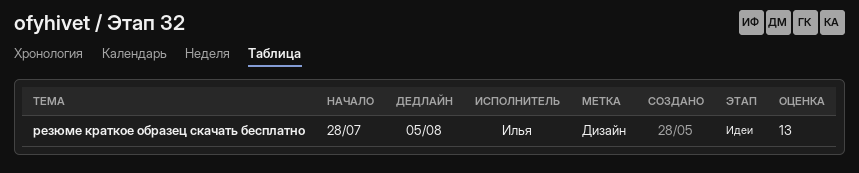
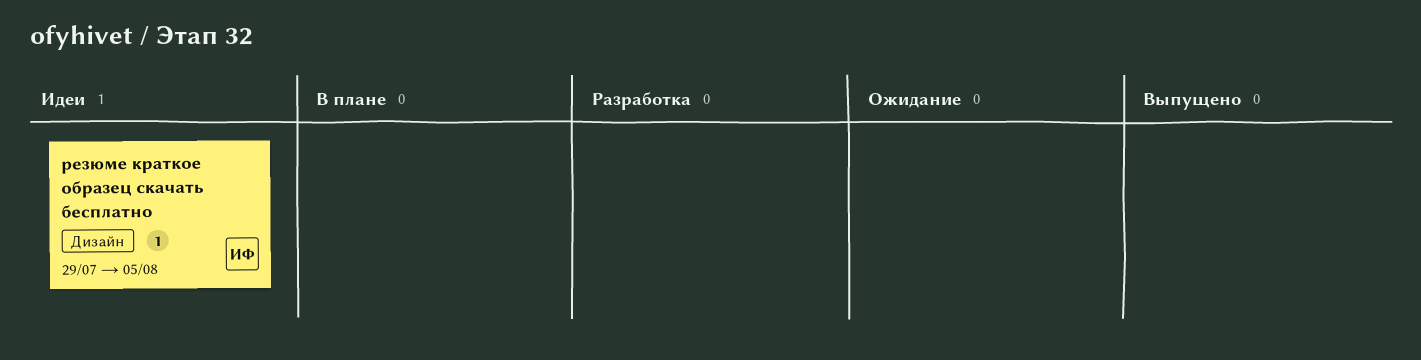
резюме краткое образец скачать бесплатно, estimate: 13 -> 1
резюме краткое образец скачать бесплатно, start: Jul 28 -> Jul 29

